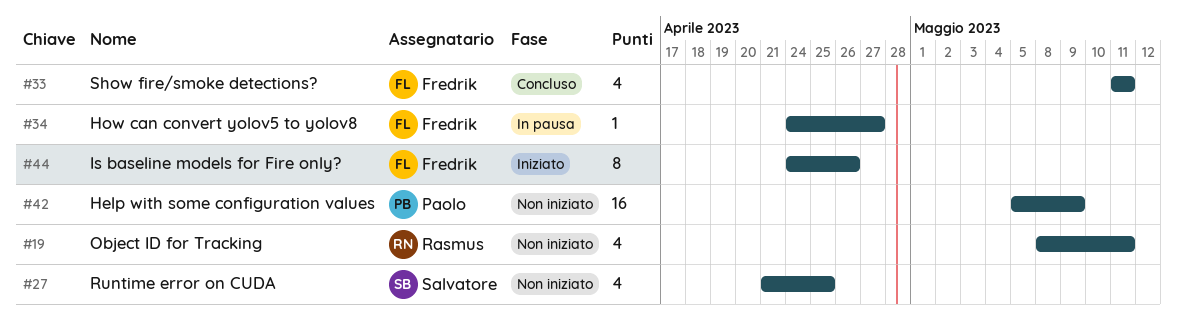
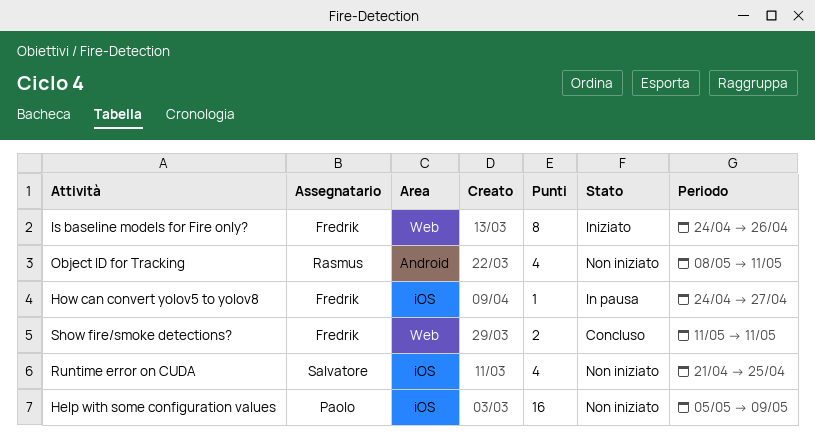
Show fire/smoke detections?, estimate: 4 -> 2

